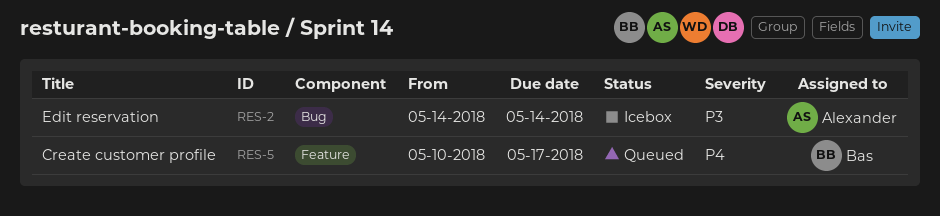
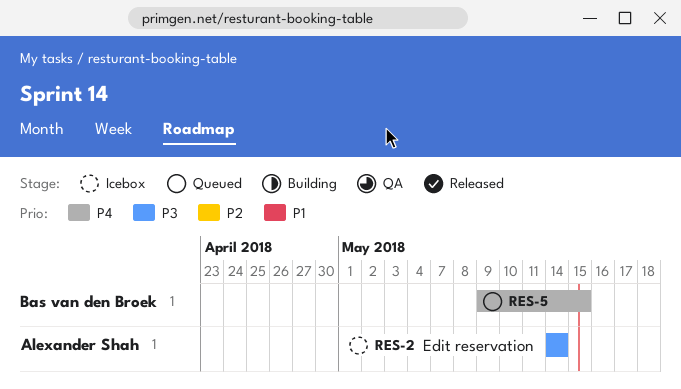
RES-5, start: May 10 -> May 9
RES-5, due: May 17 -> May 15

